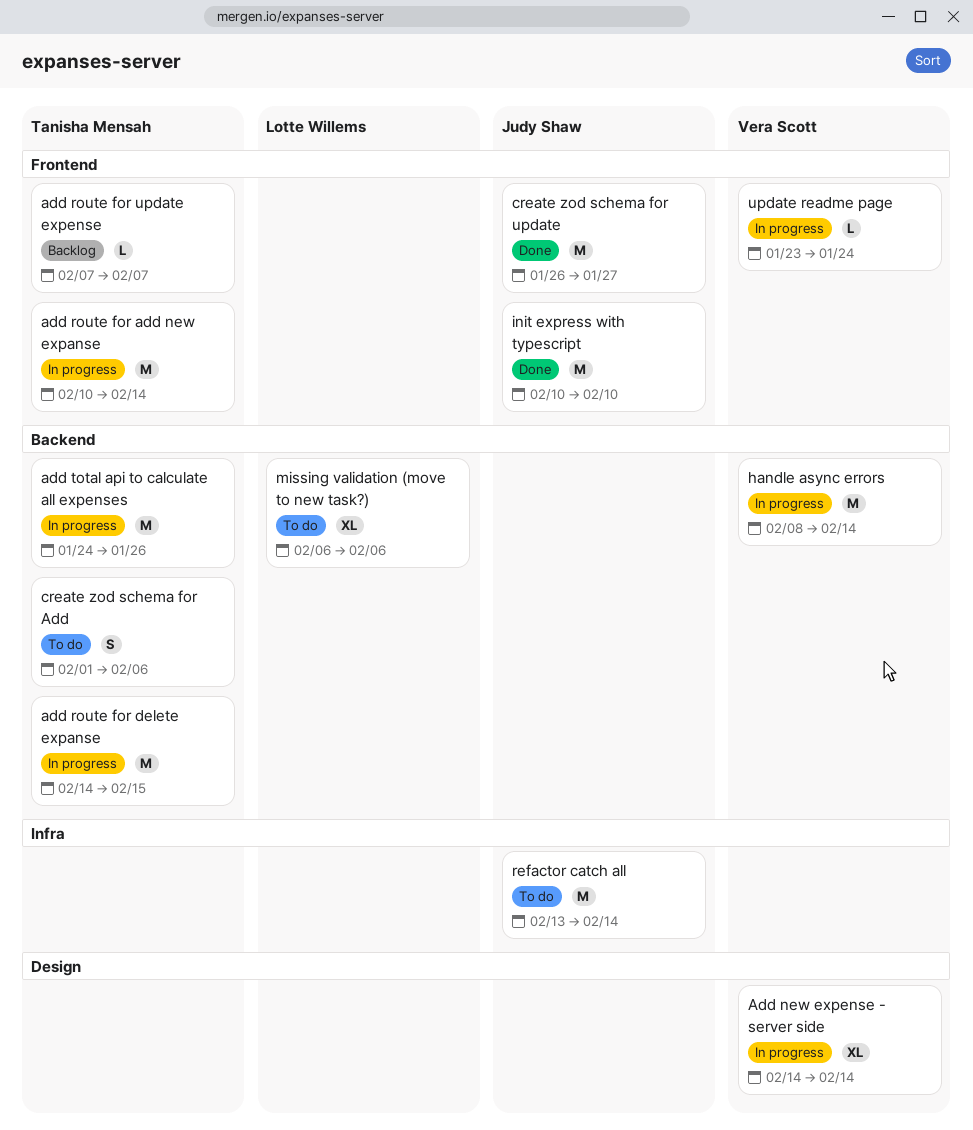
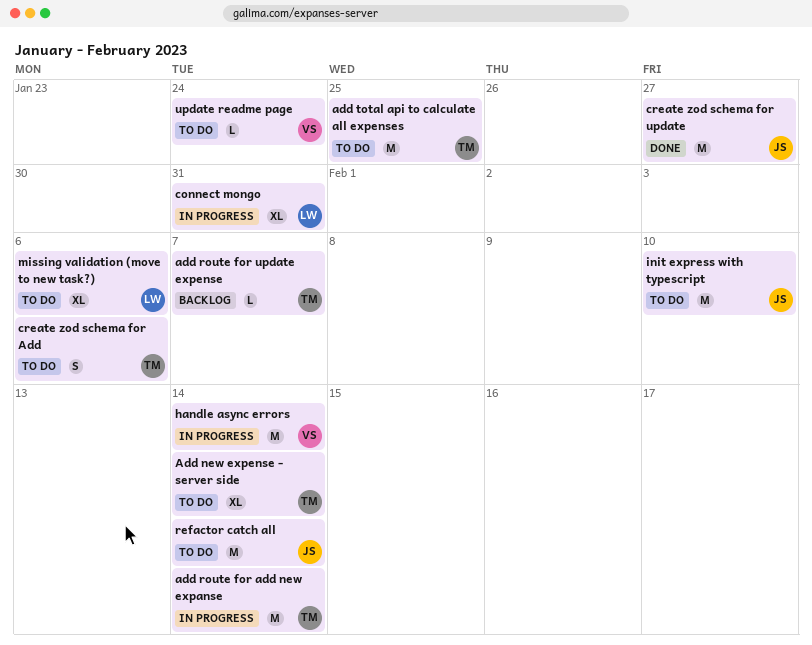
Add new expense - server side, status: In progress -> To do
Add new expense - server side, owner: Vera Scott -> Tanisha Mensah
add route for delete expanse: present -> none
add total api to calculate all expenses, status: In progress -> To do
add total api to calculate all expenses, due: Jan 26 -> Jan 25
connect mongo: none -> present
init express with typescript, status: Done -> To do
update readme page, status: In progress -> To do

